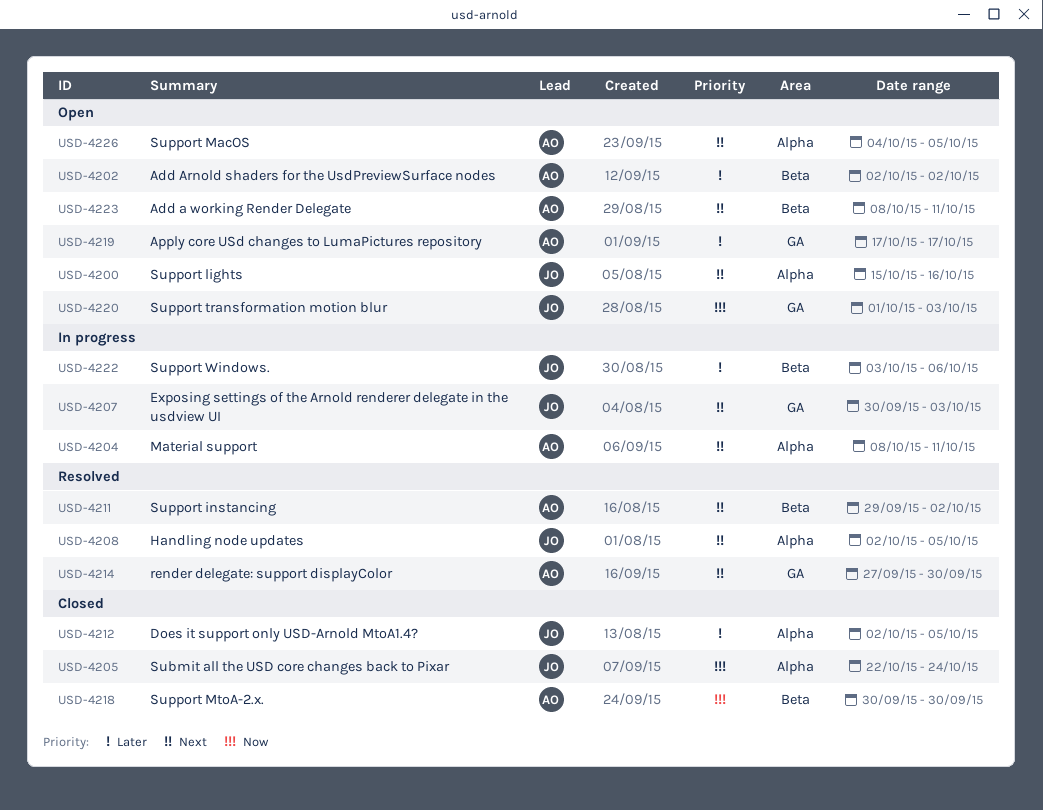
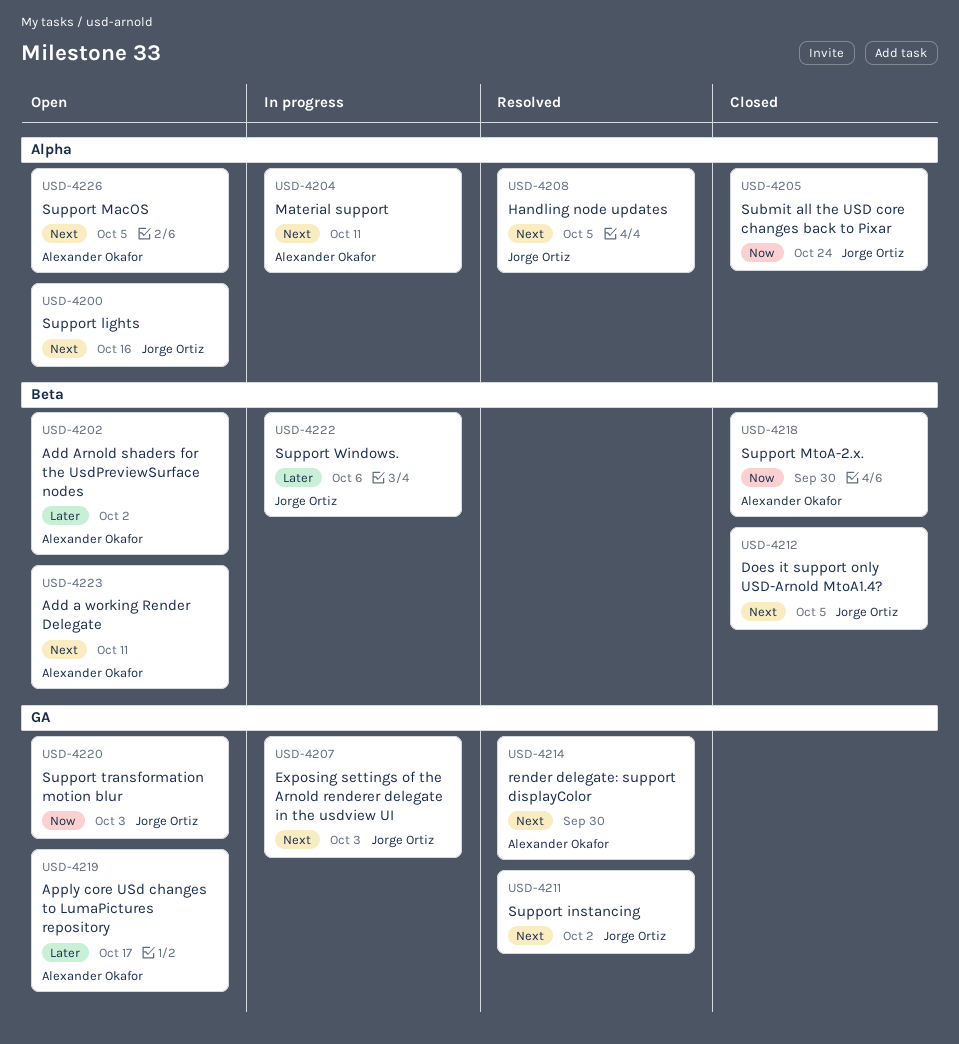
USD-4211, owner: Alexander Okafor -> Jorge Ortiz
USD-4211, label: Beta -> GA
USD-4212, priority: Later -> Next
USD-4212, label: Alpha -> Beta

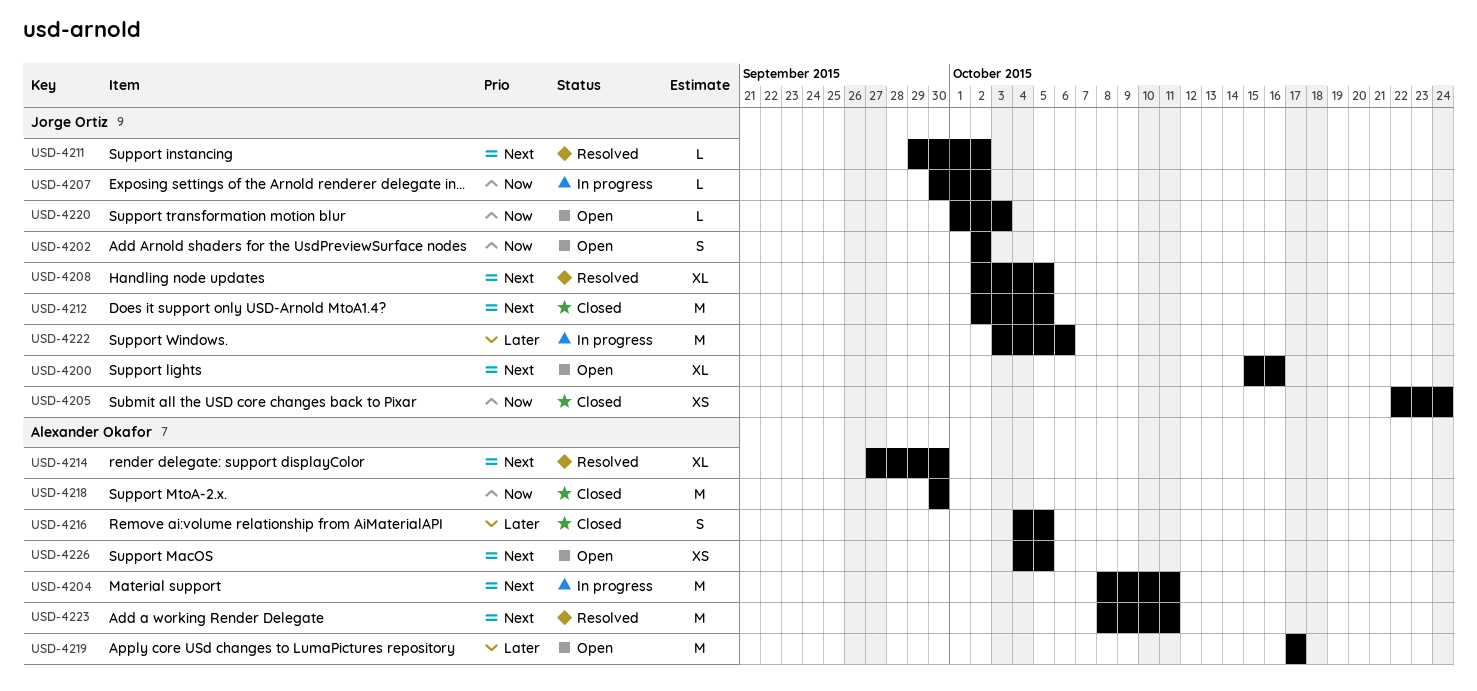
USD-4202, owner: Alexander Okafor -> Jorge Ortiz
USD-4202, priority: Later -> Now
USD-4207, priority: Next -> Now
USD-4207, due: Oct 3 -> Oct 2
USD-4216: none -> present
USD-4223, status: Open -> Resolved

